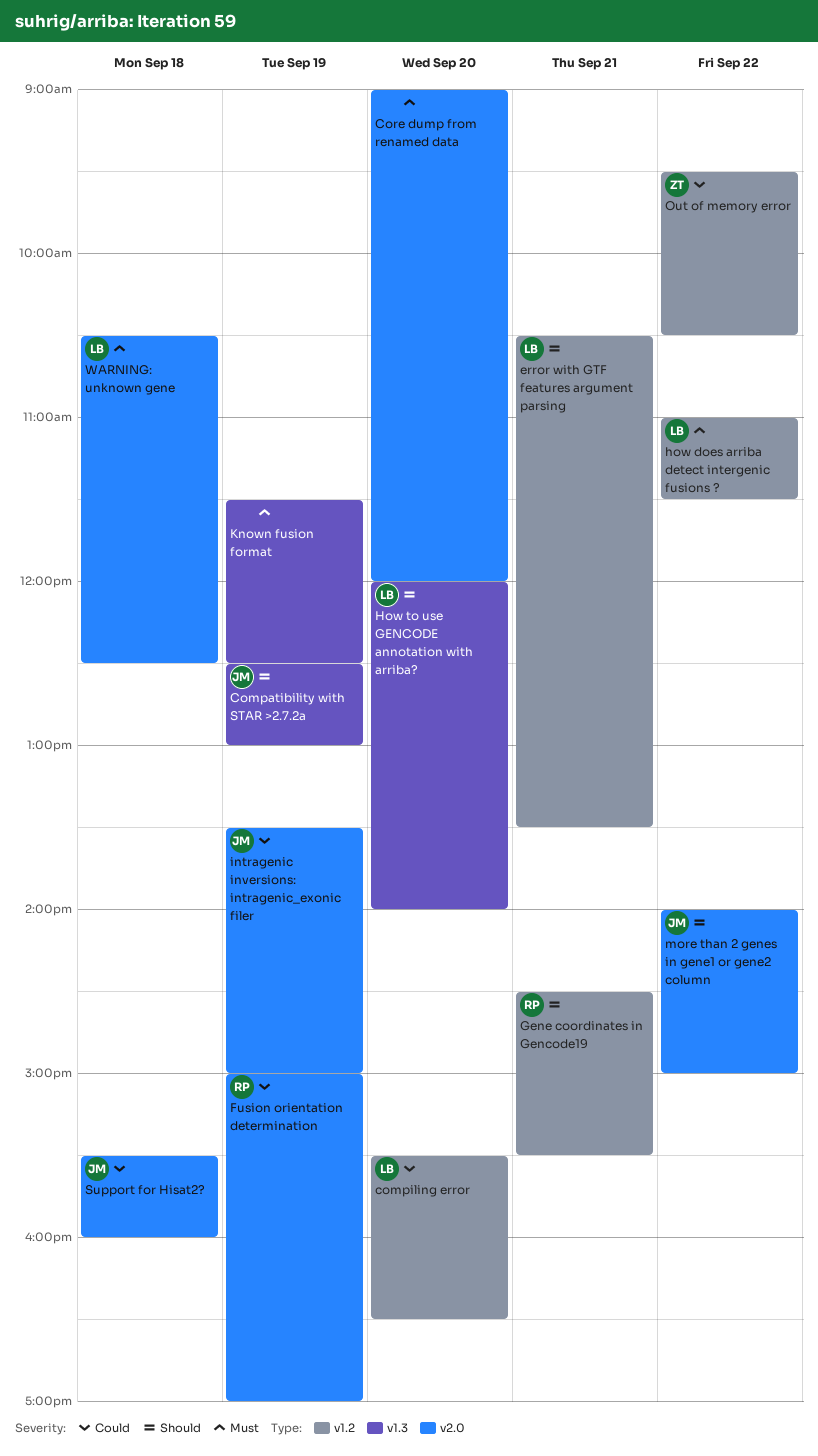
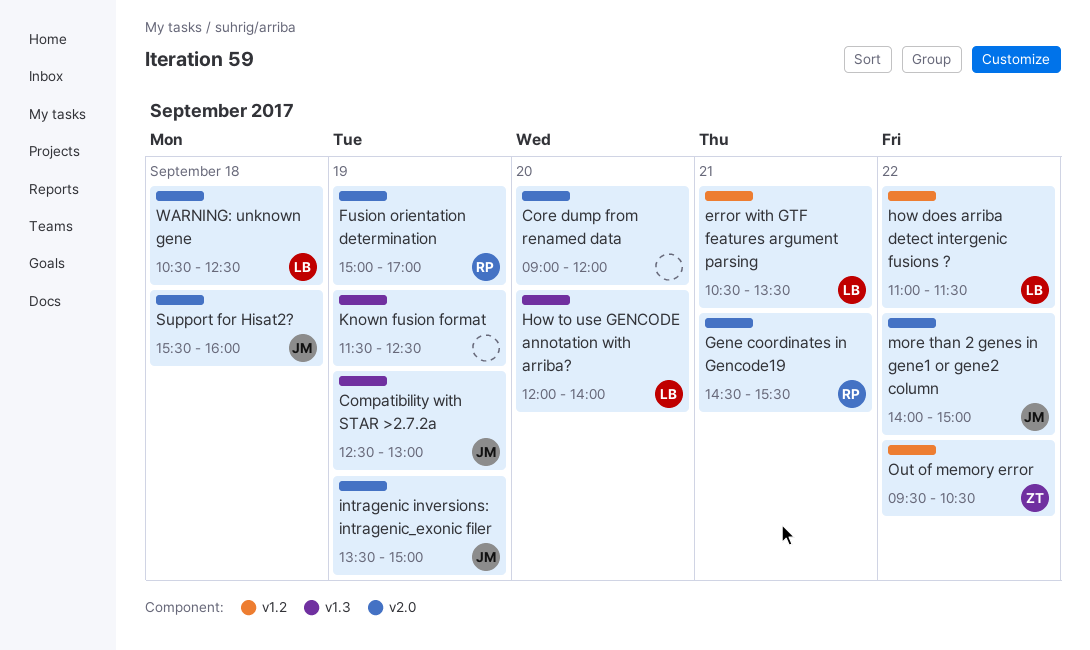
compiling error: present -> none
Gene coordinates in Gencode19, label: v1.2 -> v2.0

